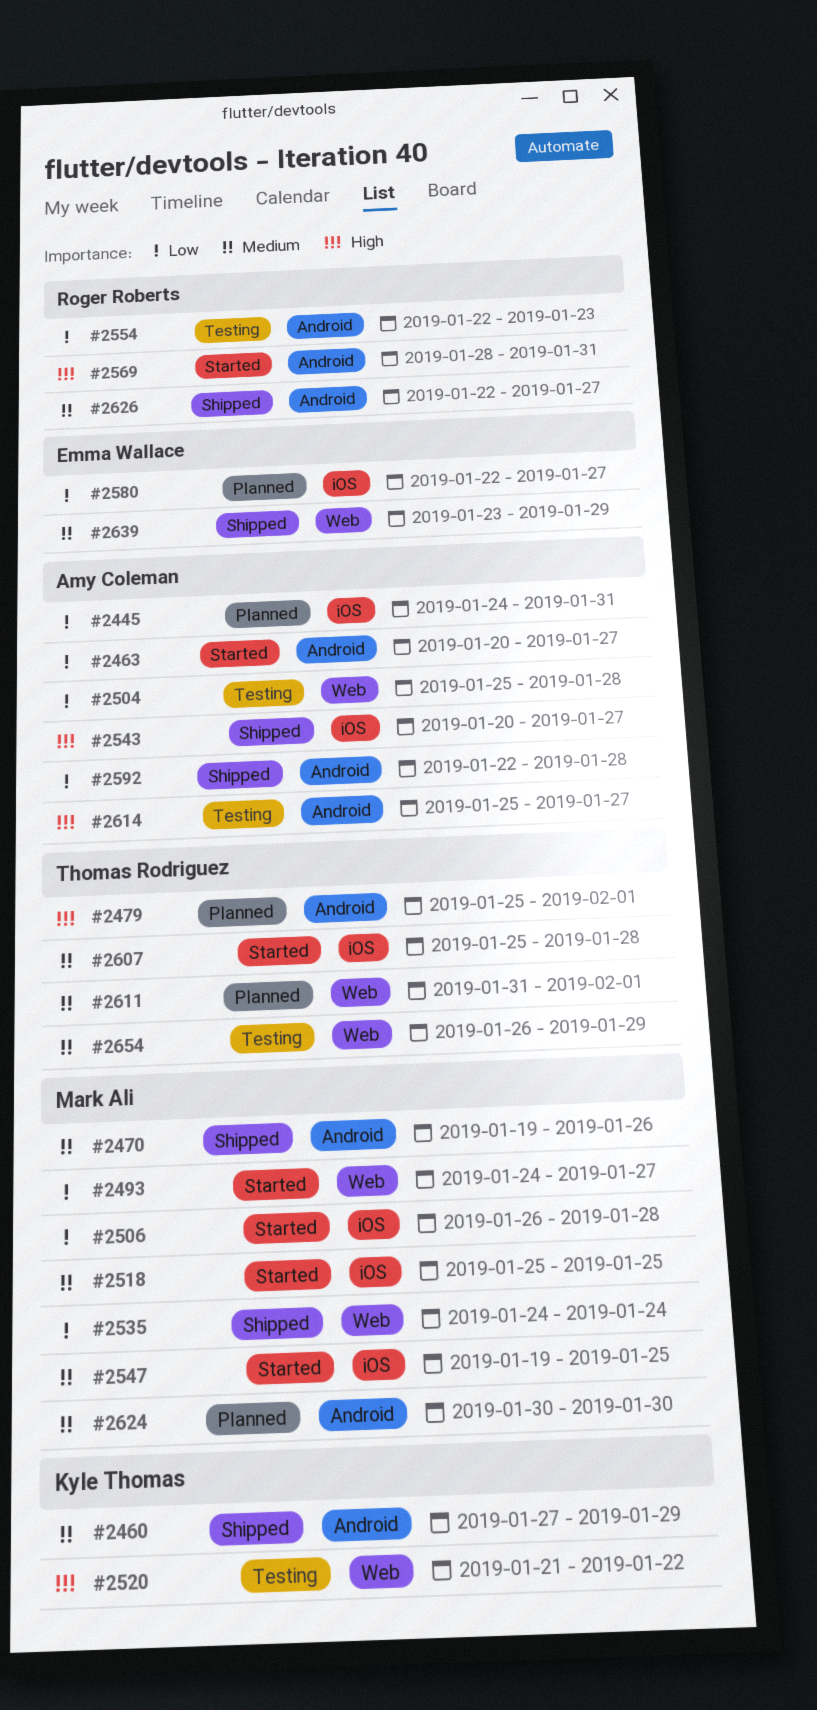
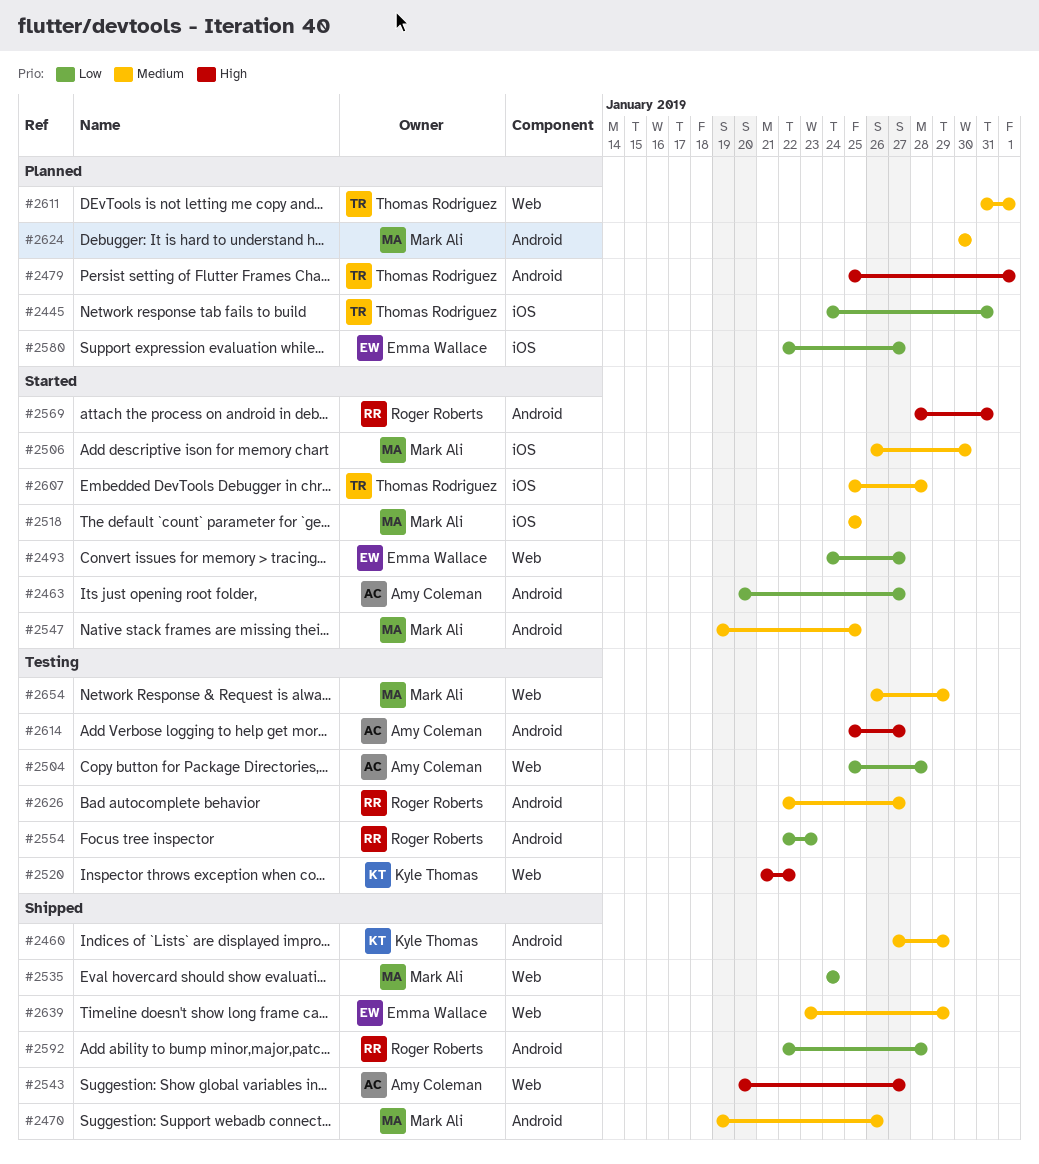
#2445, owner: Amy Coleman -> Thomas Rodriguez
#2493, owner: Mark Ali -> Emma Wallace
#2506, priority: Low -> Medium
#2506, due: Jan 28 -> Jan 30
#2543, label: iOS -> Web
#2547, label: iOS -> Android
#2592, owner: Amy Coleman -> Roger Roberts
#2626, status: Shipped -> Testing
#2654, owner: Thomas Rodriguez -> Mark Ali

